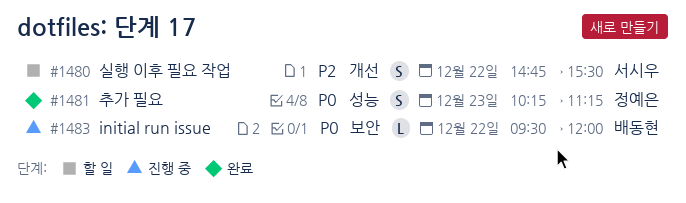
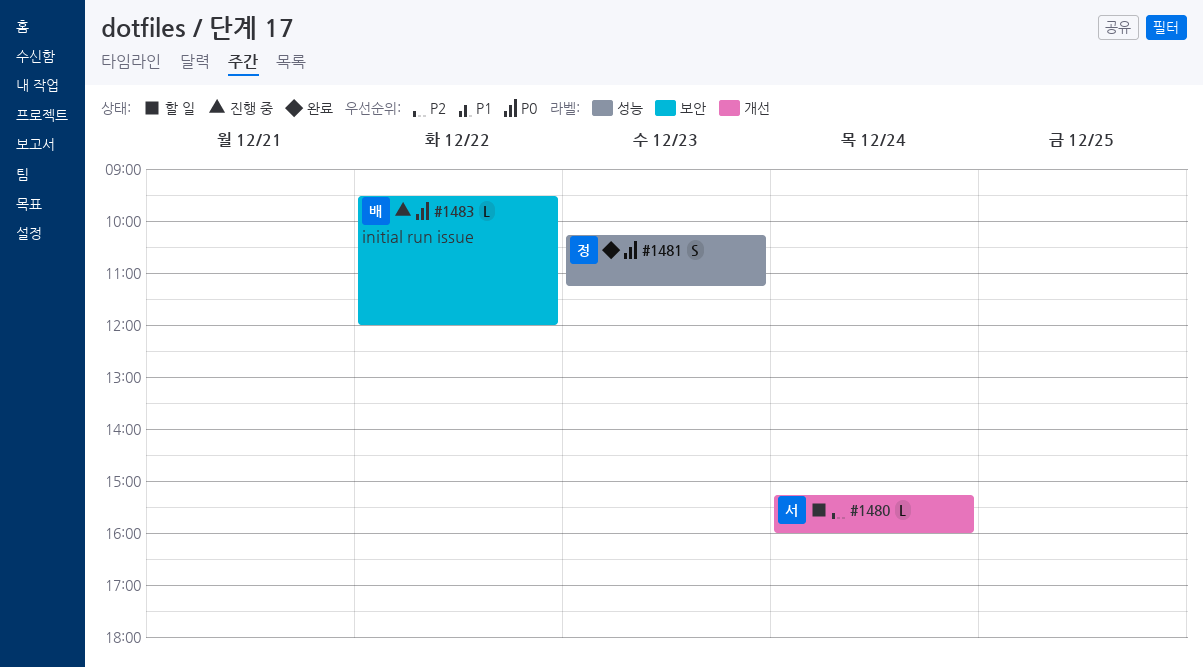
#1480, estimate: S -> L
#1480, day: Dec 22 -> Dec 24
#1480, begins: 14:45 -> 15:15
#1480, ends: 15:30 -> 16:00

